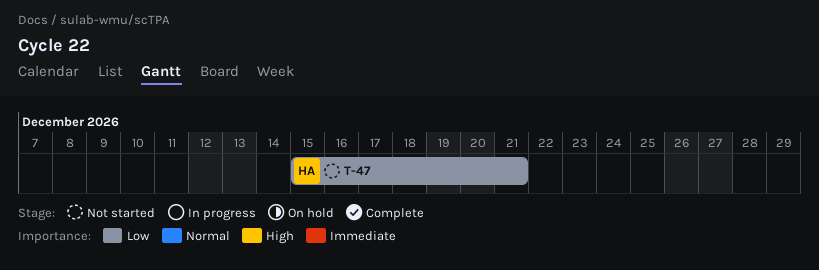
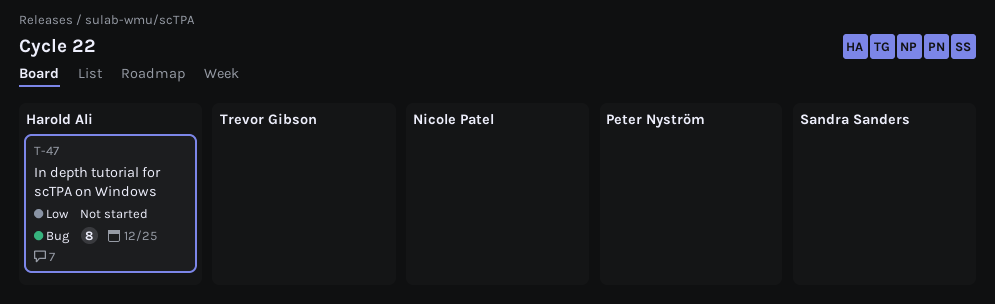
T-47, due: Dec 21 -> Dec 25

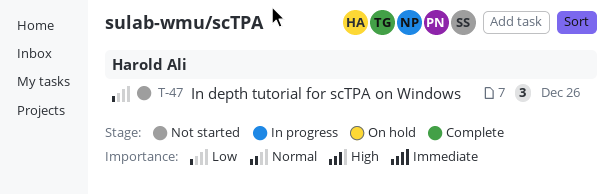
T-47, estimate: 8 -> 3
T-47, due: Dec 25 -> Dec 26

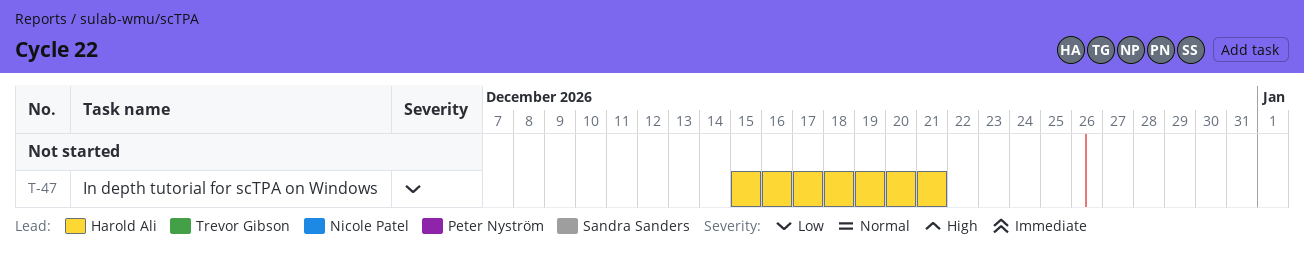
T-47, due: Dec 26 -> Dec 21

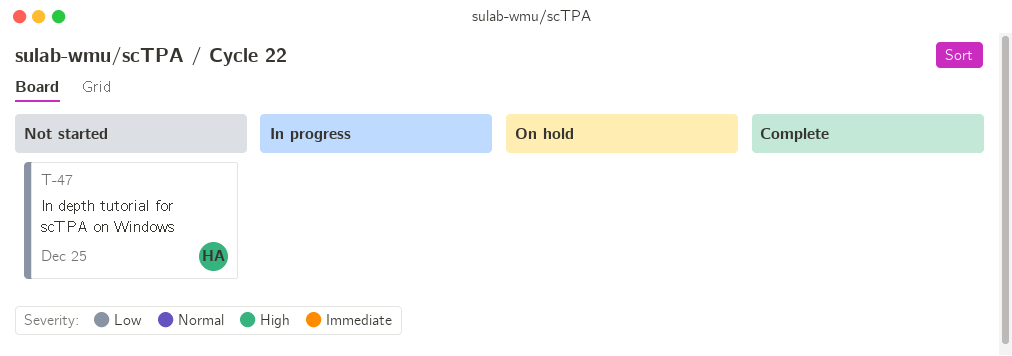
T-47, due: Dec 21 -> Dec 25

